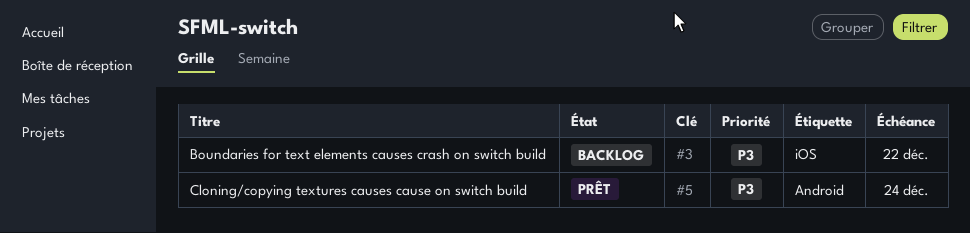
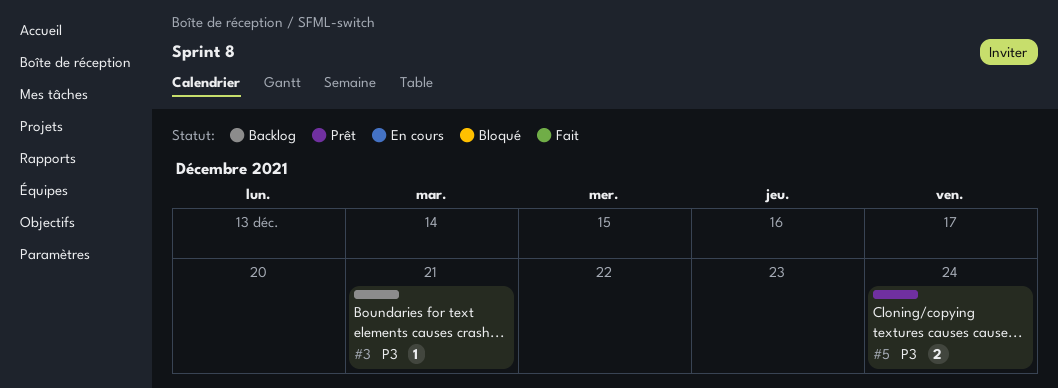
#3, due: Dec 22 -> Dec 21

